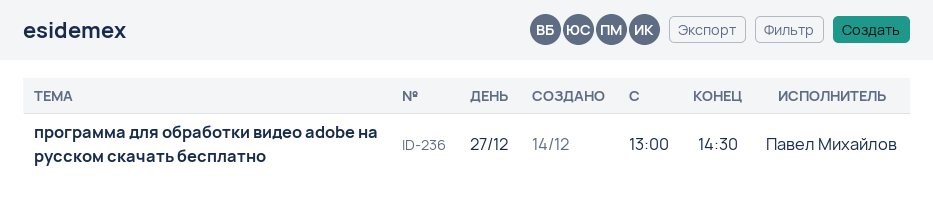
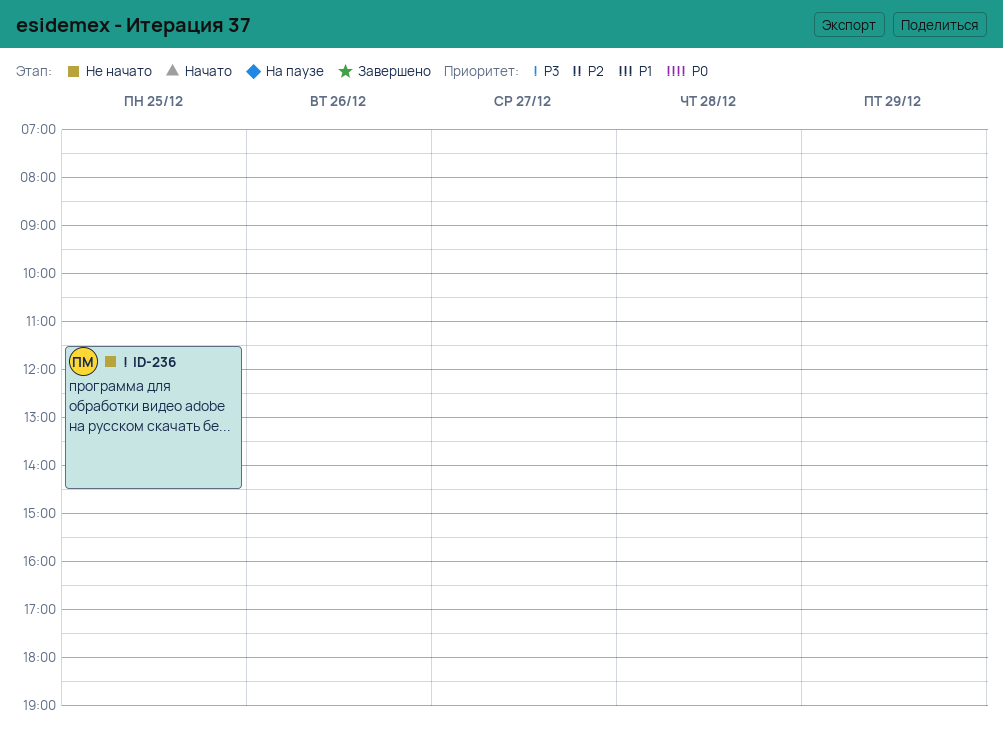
ID-236, day: Dec 27 -> Dec 25
ID-236, begins: 13:00 -> 11:30

